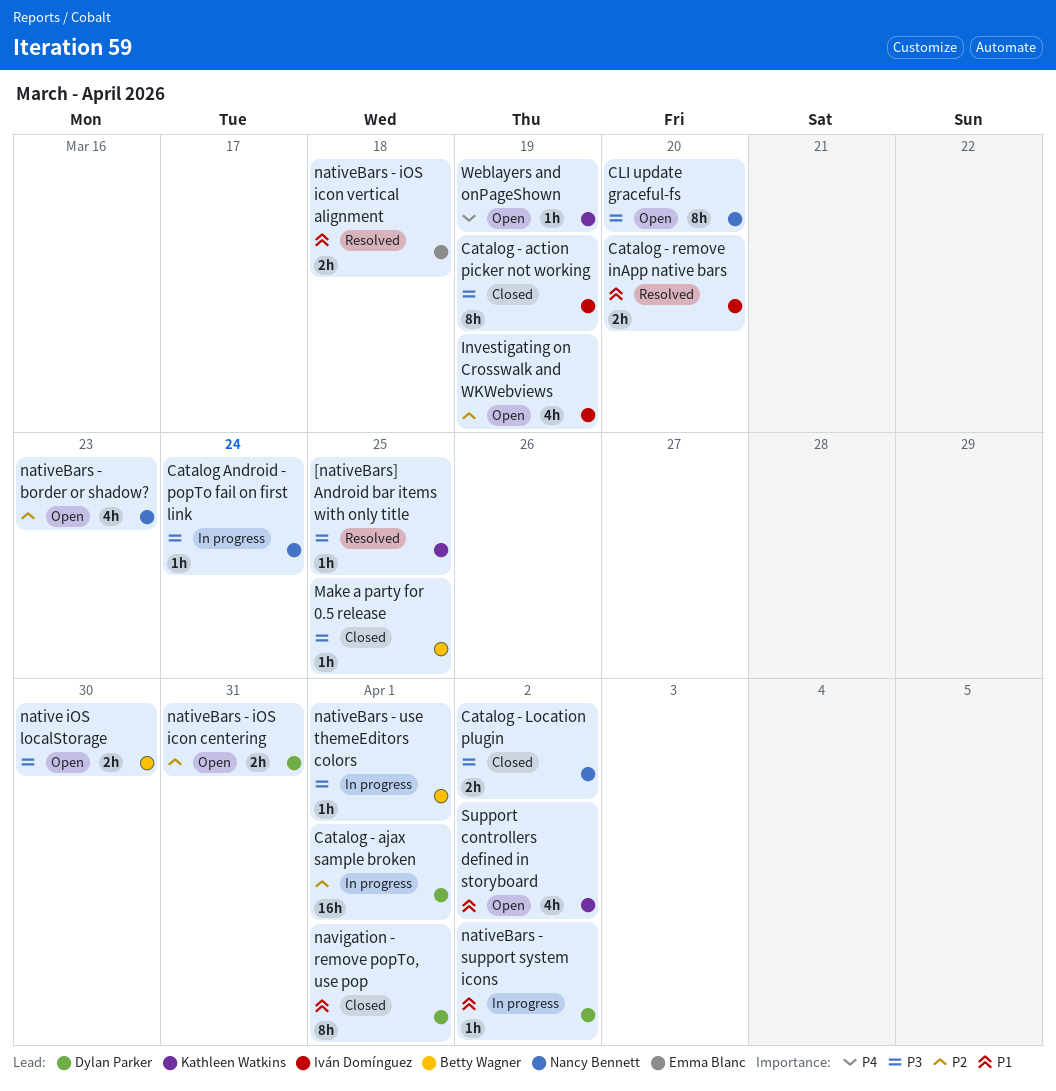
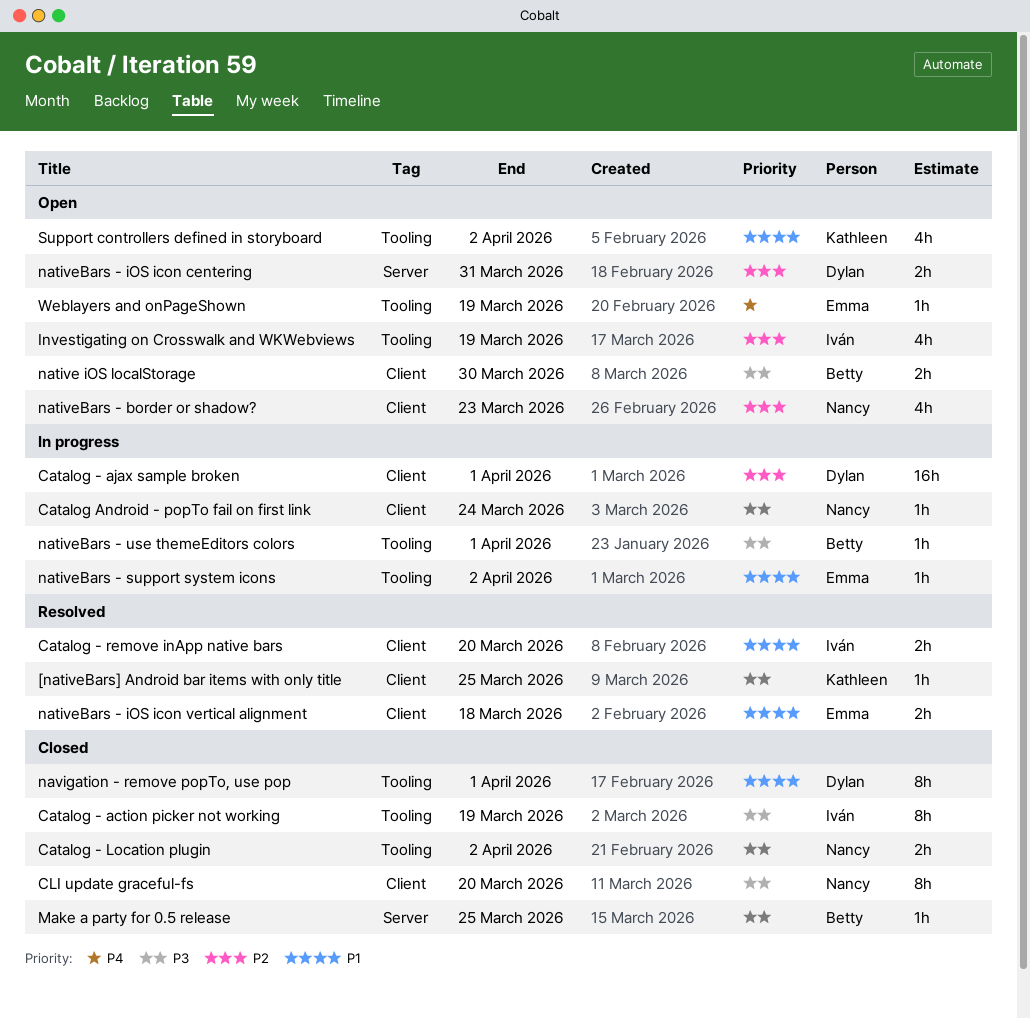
CLI update graceful-fs, status: Open -> Closed
nativeBars - support system icons, owner: Dylan Parker -> Emma Blanc
Weblayers and onPageShown, owner: Kathleen Watkins -> Emma Blanc

